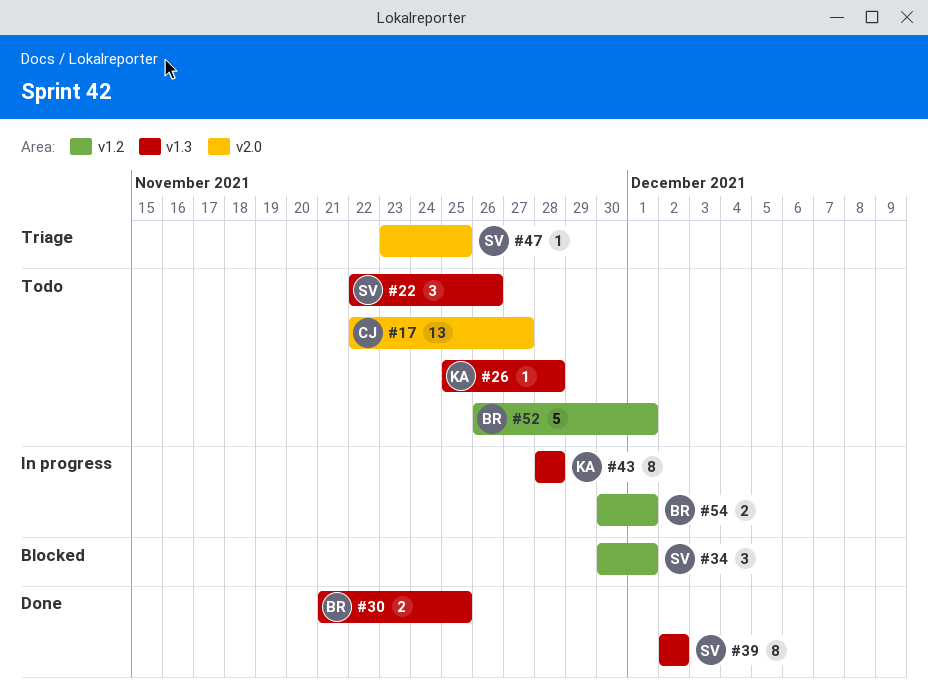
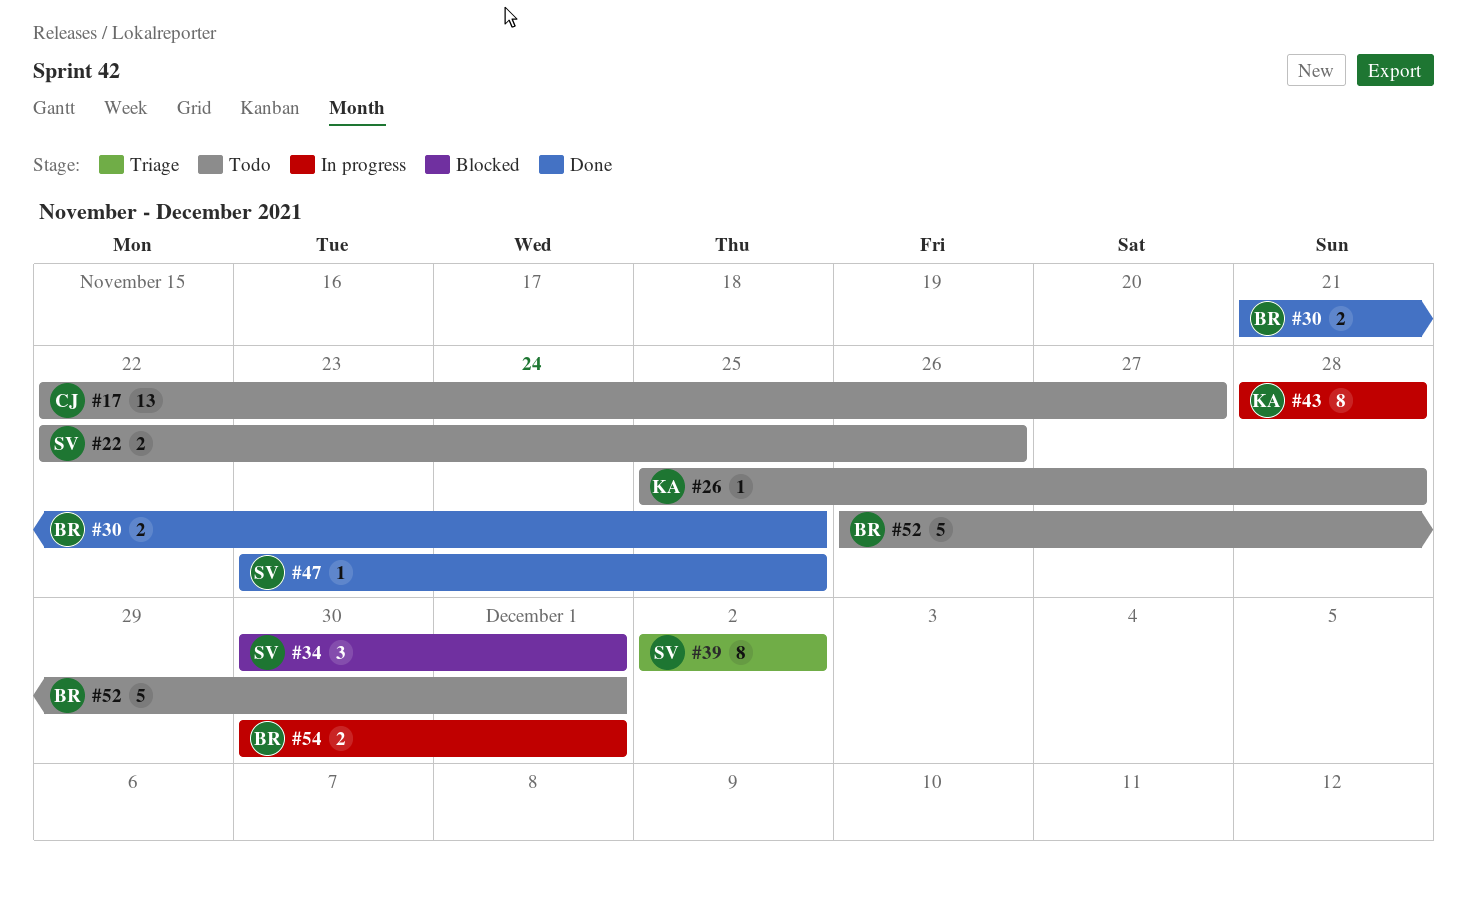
#22, estimate: 3 -> 2
#39, status: Done -> Triage
#47, status: Triage -> Done

